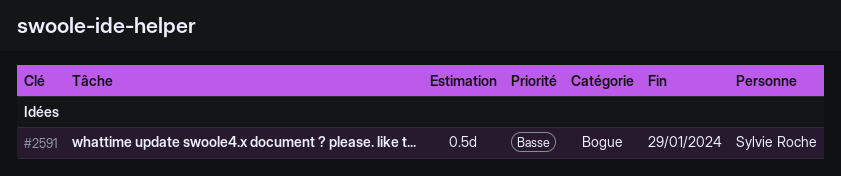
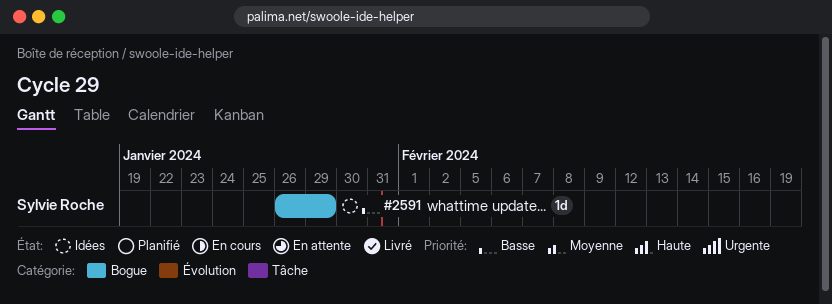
#2591, estimate: 0.5d -> 1d

